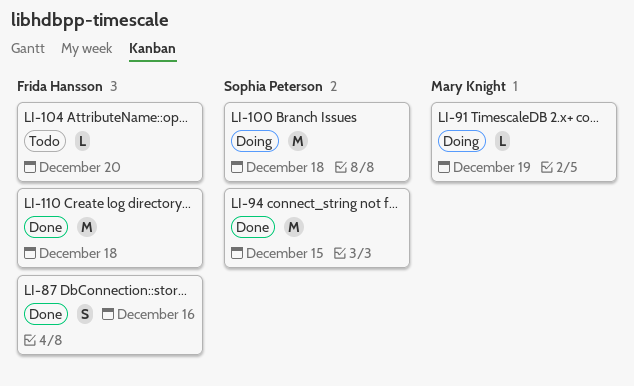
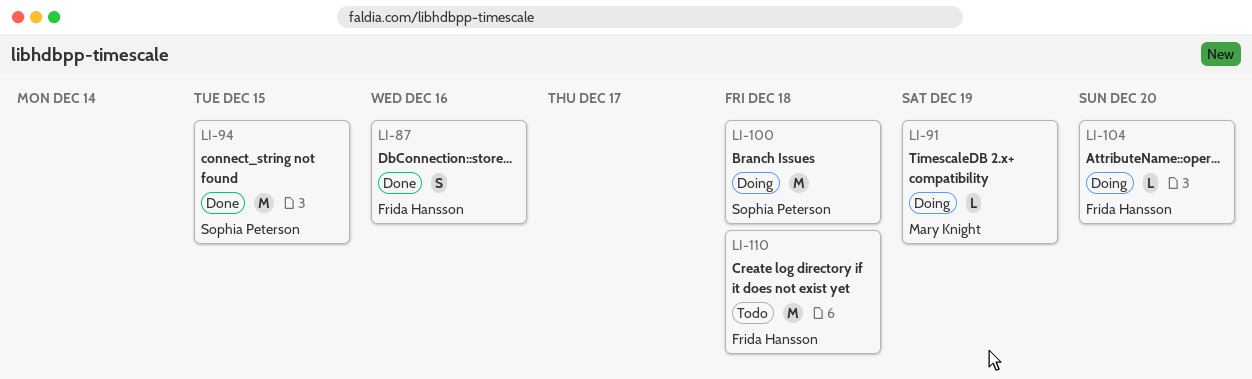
LI-104, status: Todo -> Doing
LI-110, status: Done -> Todo

